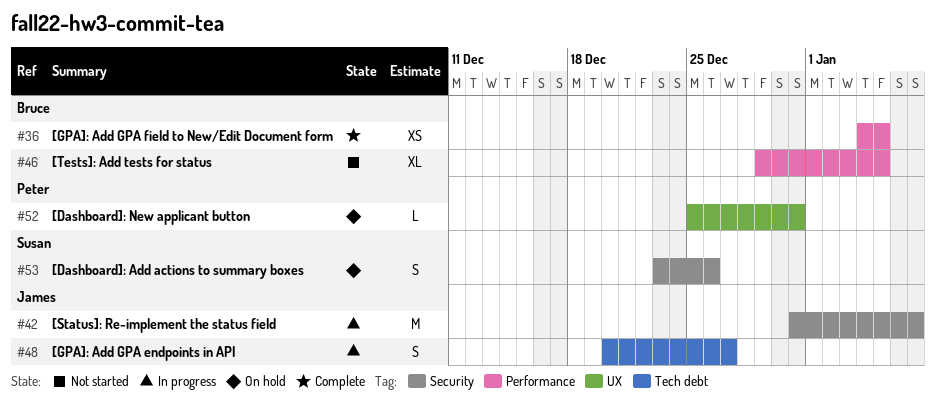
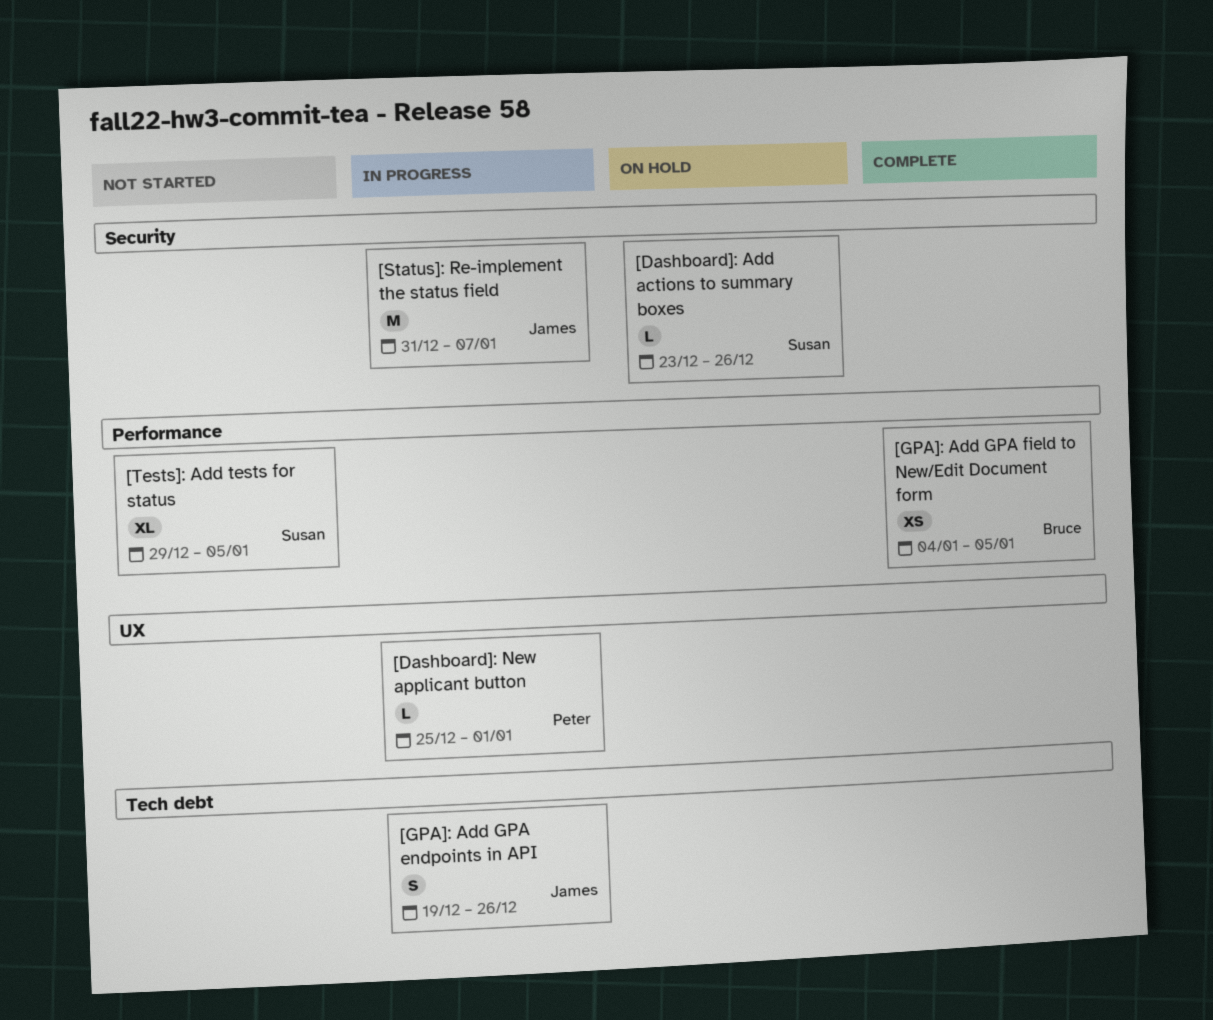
[Dashboard]: Add actions to summary boxes, estimate: S -> L
[Dashboard]: New applicant button, status: On hold -> In progress
[Dashboard]: New applicant button, due: Dec 31 -> Jan 1
[GPA]: Add GPA endpoints in API, start: Dec 20 -> Dec 19
[GPA]: Add GPA endpoints in API, due: Dec 27 -> Dec 26
[Tests]: Add tests for status, owner: Bruce -> Susan

